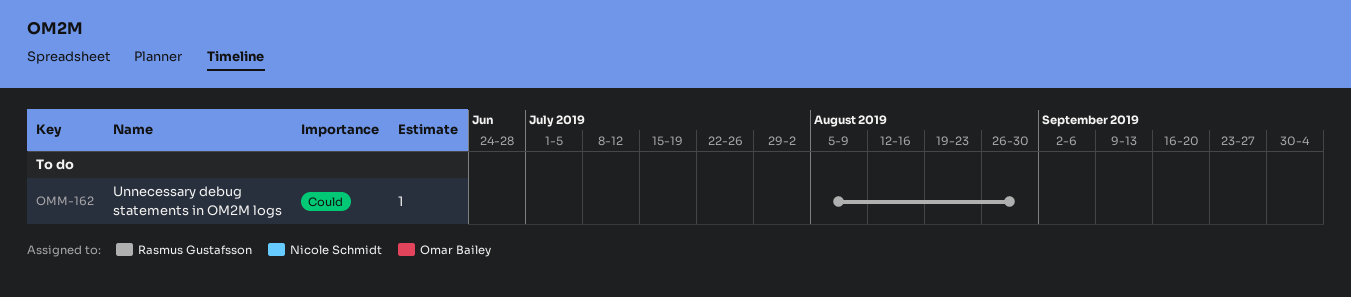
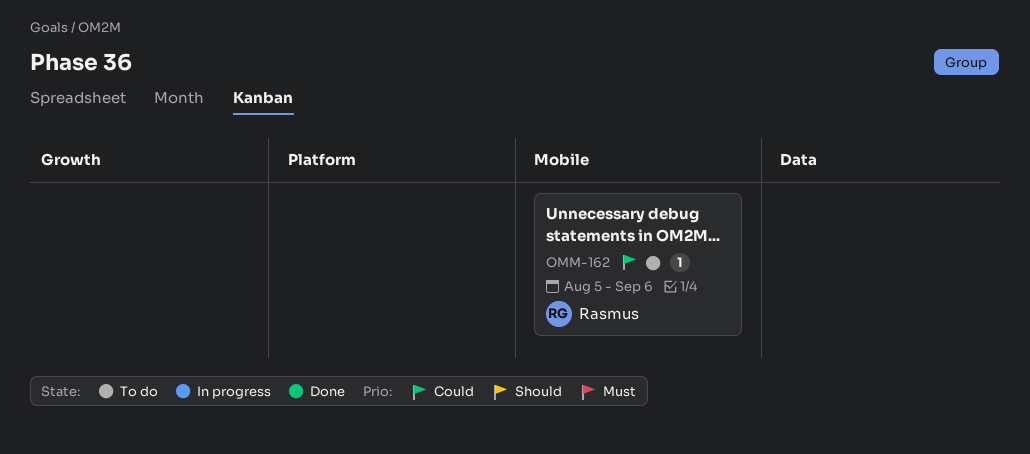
OMM-162, due: Aug 30 -> Sep 6

